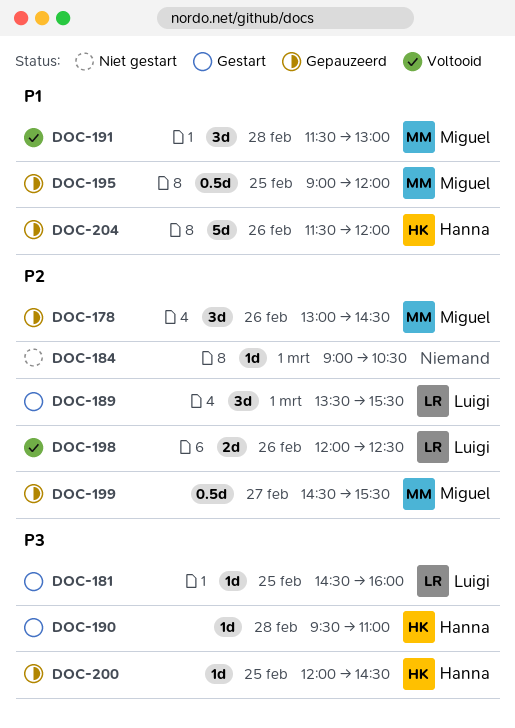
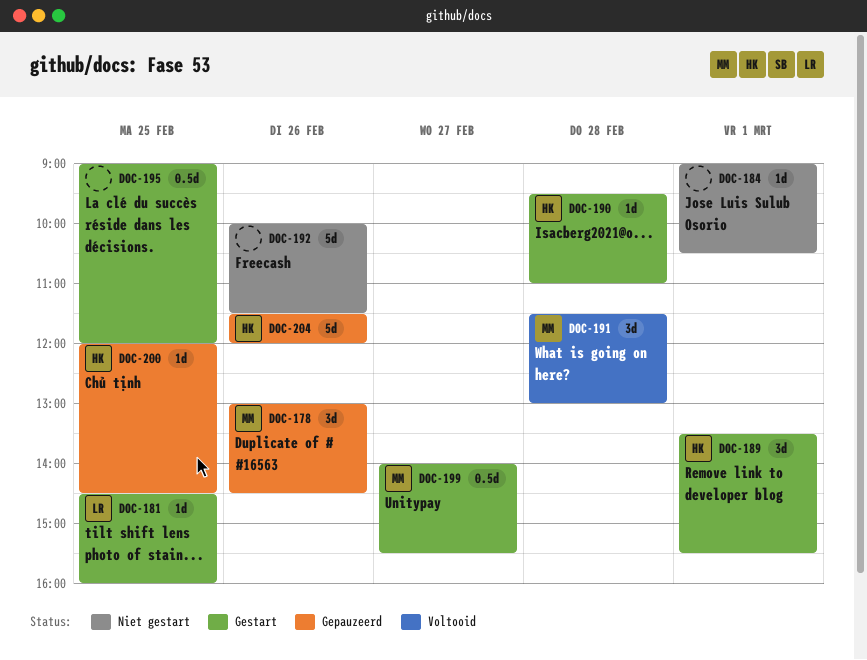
DOC-189, owner: Luigi -> Hanna
DOC-192: none -> present
DOC-195, status: Gepauzeerd -> Gestart
DOC-195, owner: Miguel -> none
DOC-198: present -> none
DOC-199, status: Gepauzeerd -> Gestart
DOC-199, begins: 14:30 -> 14:00

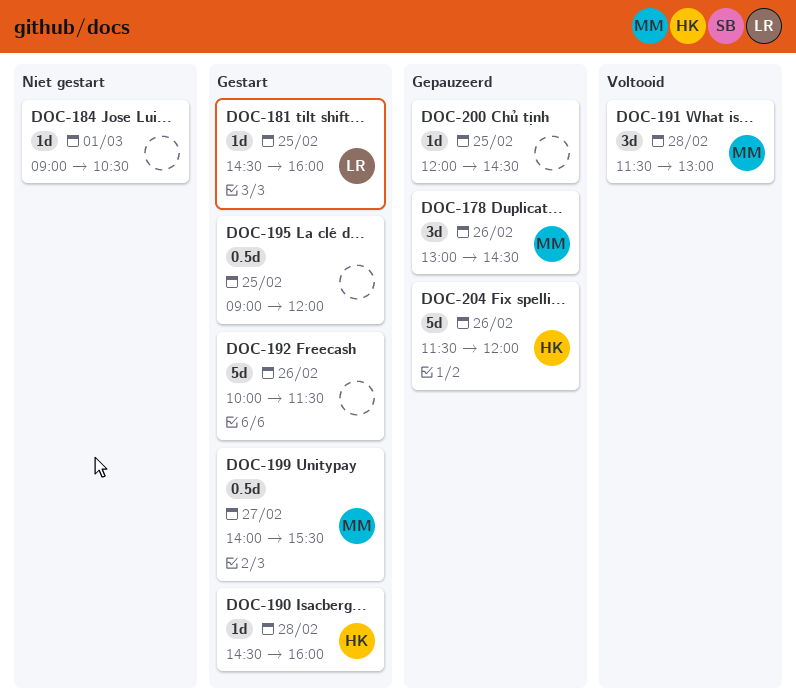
DOC-189: present -> none
DOC-190, begins: 09:30 -> 14:30
DOC-190, ends: 11:00 -> 16:00
DOC-192, status: Niet gestart -> Gestart
DOC-200, owner: HK -> none

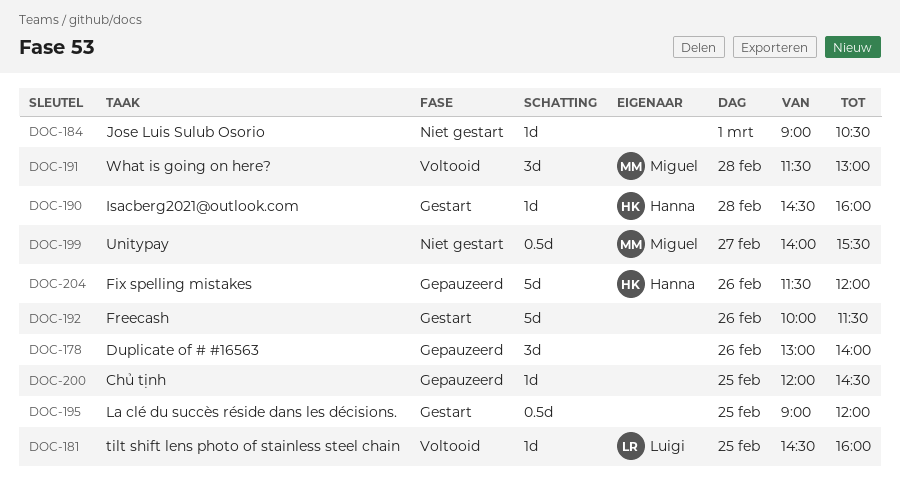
DOC-178, owner: Miguel -> none
DOC-178, ends: 14:30 -> 14:00
DOC-181, status: Gestart -> Voltooid
DOC-199, status: Gestart -> Niet gestart

